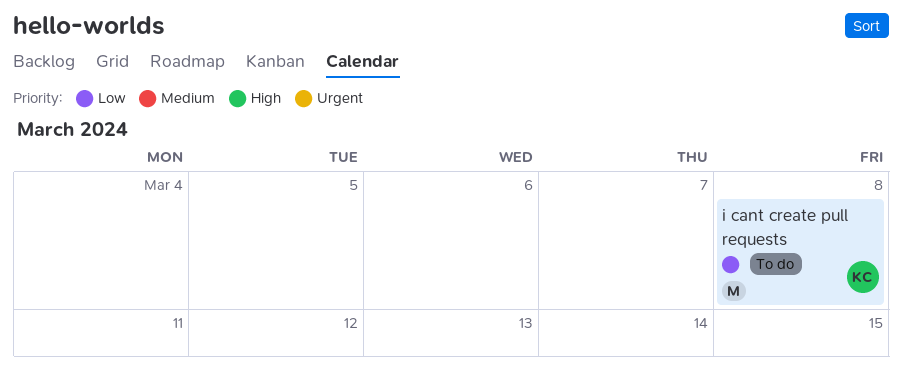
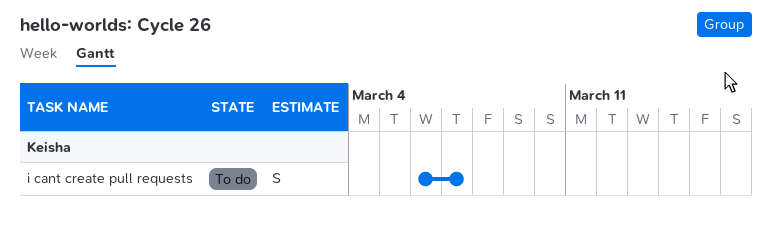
i cant create pull requests, estimate: M -> S
i cant create pull requests, due: Mar 8 -> Mar 7

